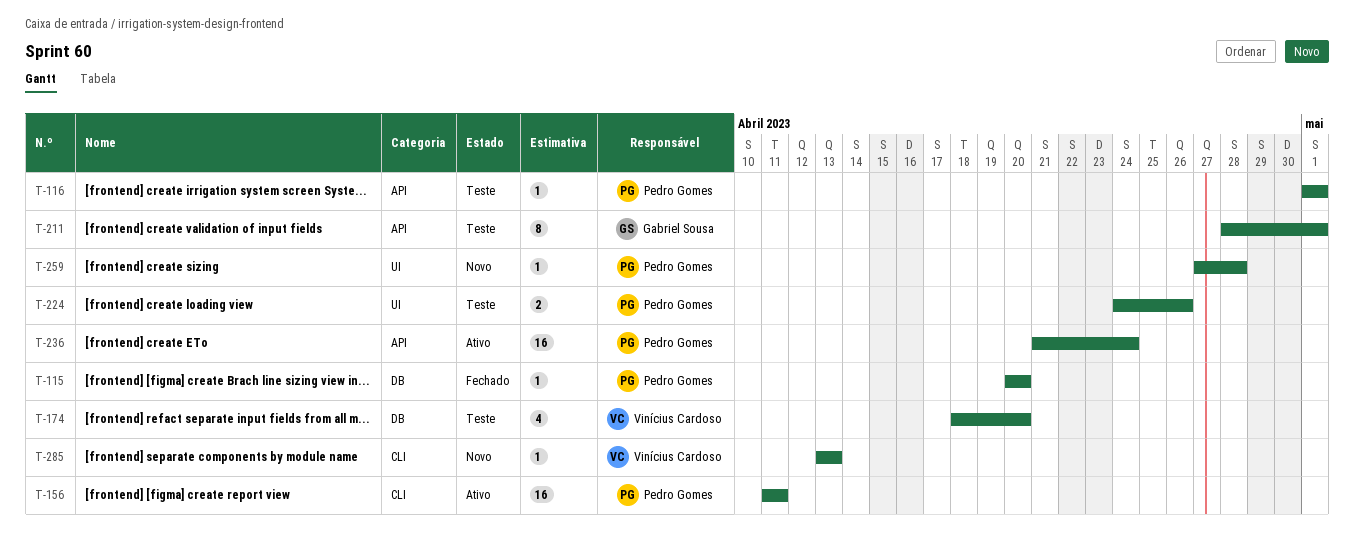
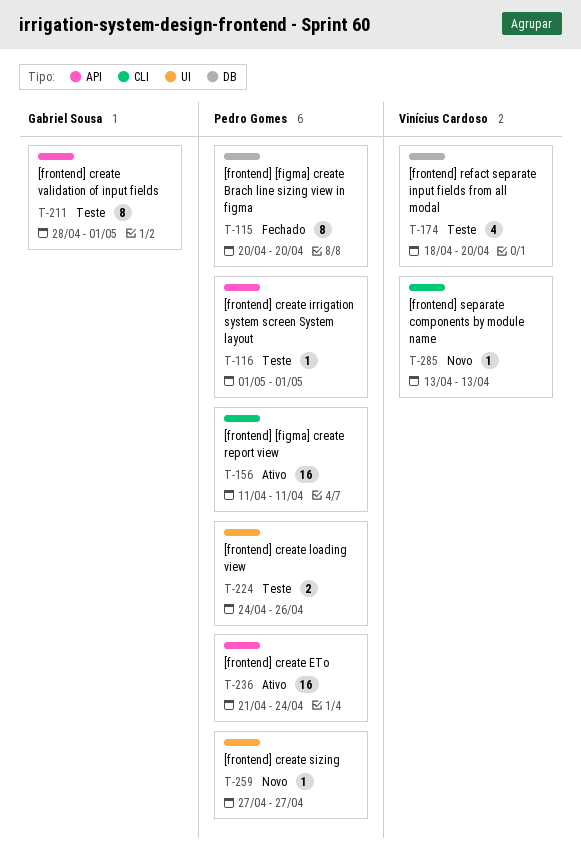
T-115, estimate: 1 -> 8
T-259, due: Apr 28 -> Apr 27

